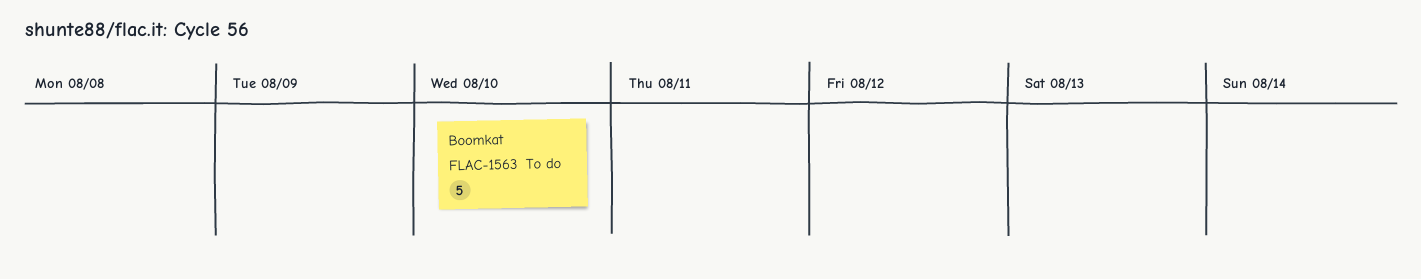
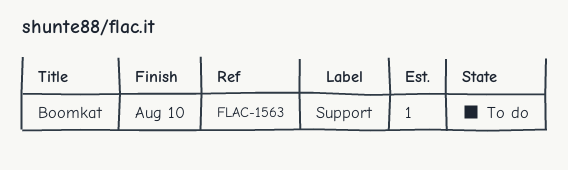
FLAC-1563, estimate: 5 -> 1

